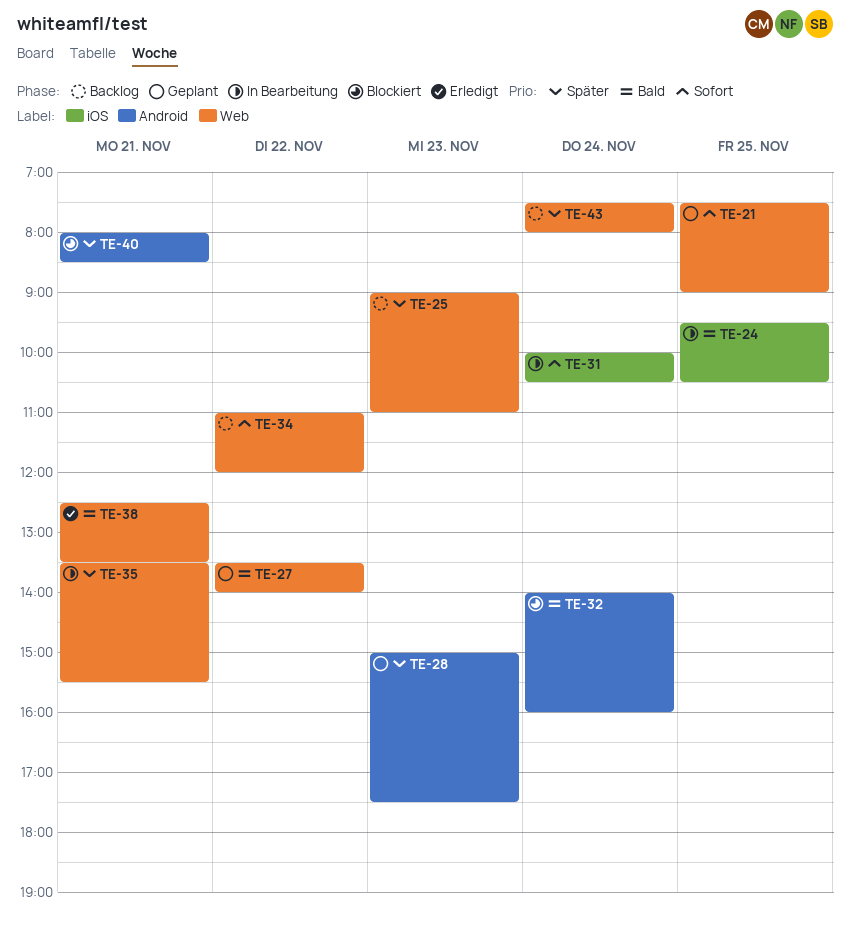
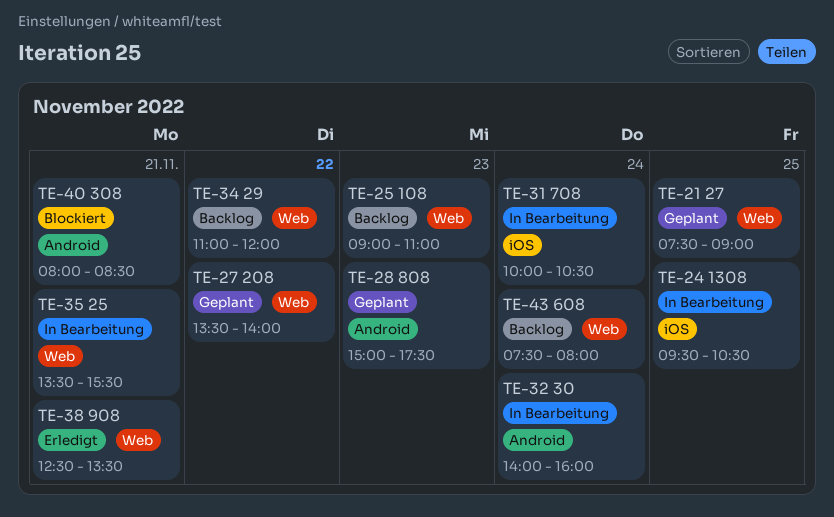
TE-32, status: Blockiert -> In Bearbeitung

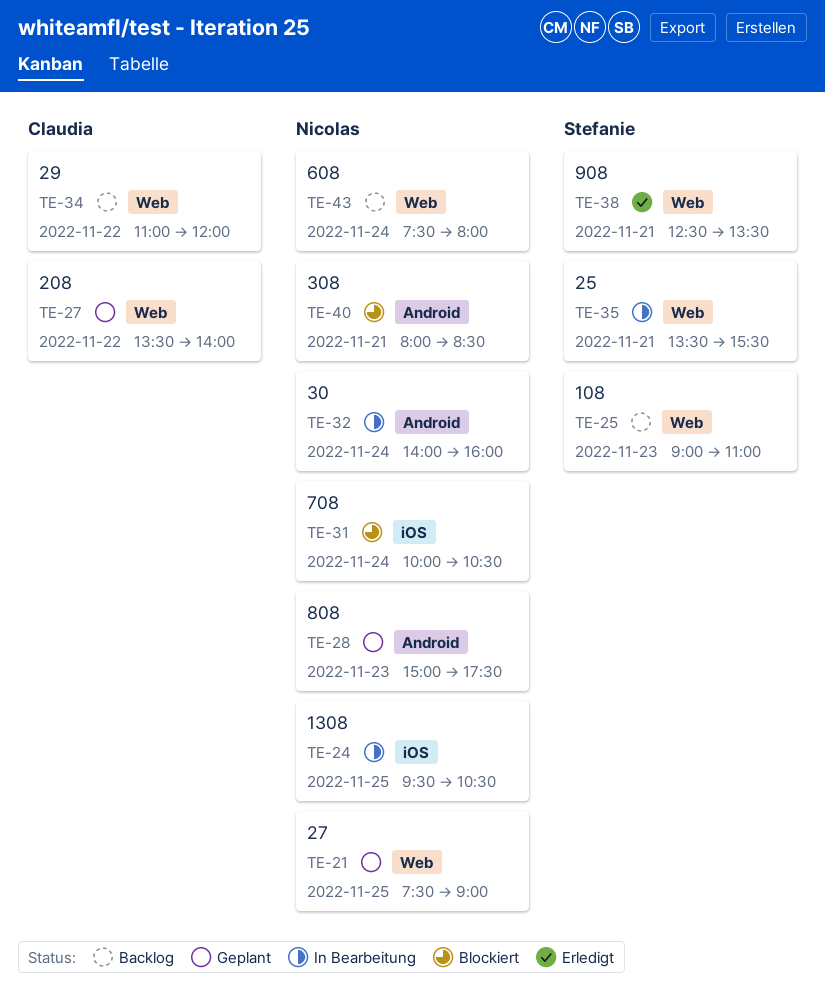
TE-31, status: In Bearbeitung -> Blockiert

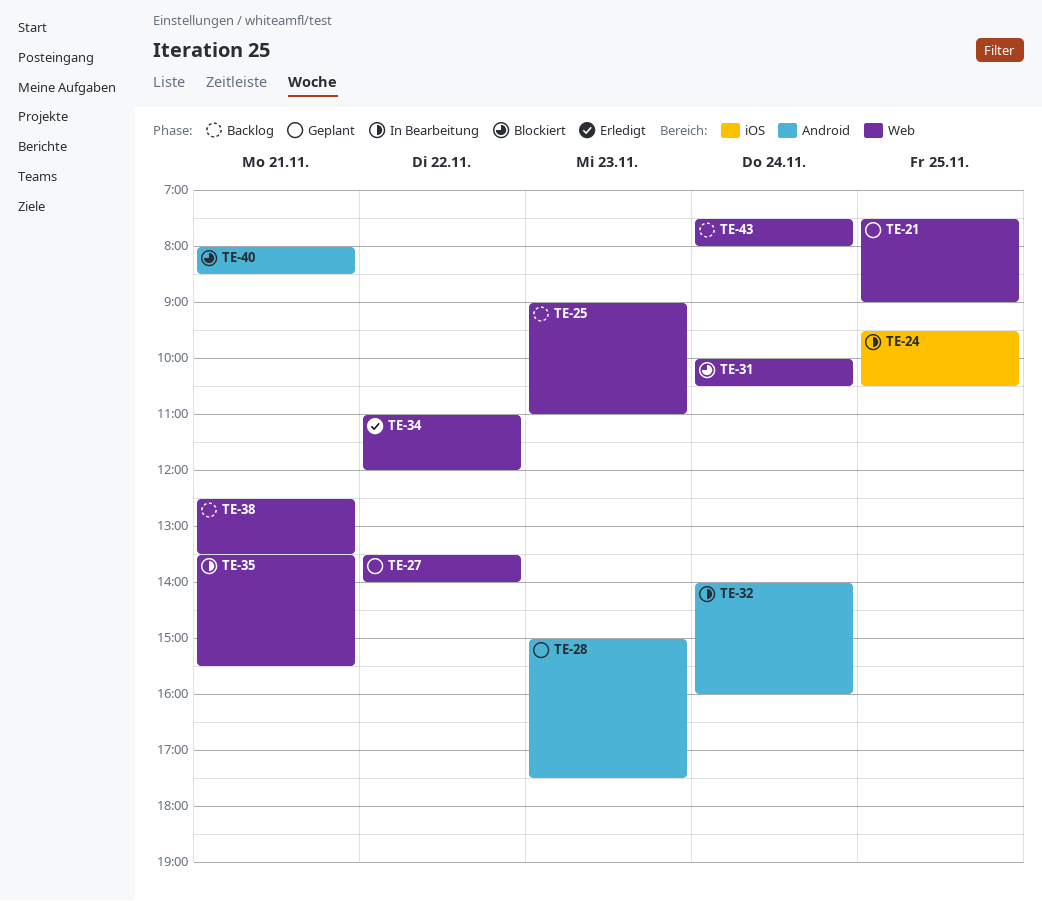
TE-31, label: iOS -> Web
TE-34, status: Backlog -> Erledigt
TE-38, status: Erledigt -> Backlog

